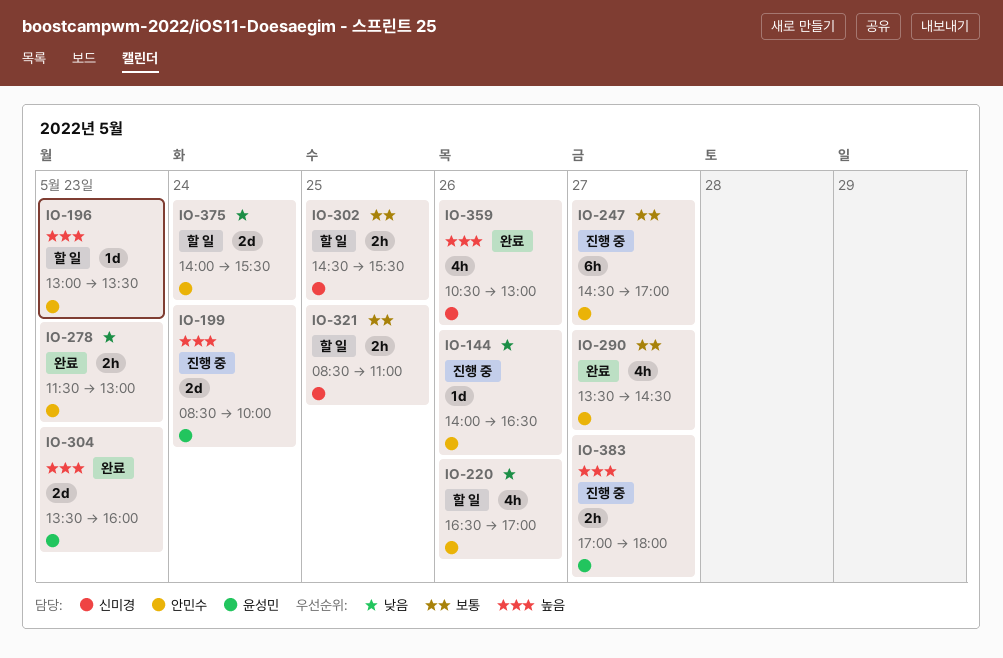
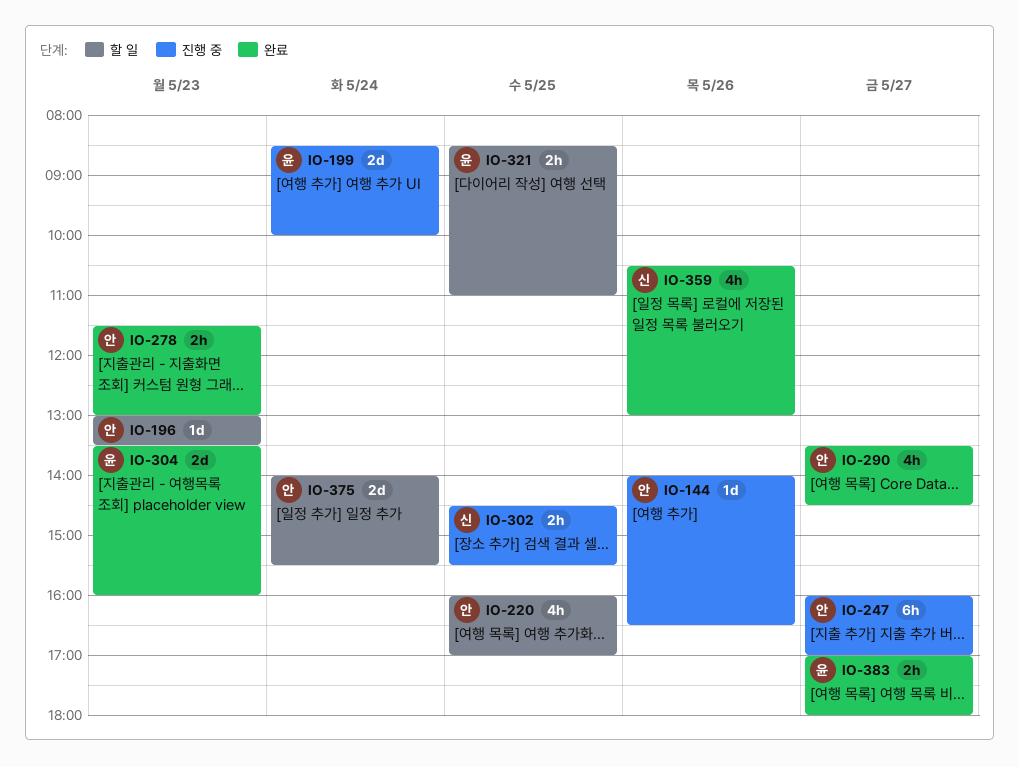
IO-220, day: May 26 -> May 25
IO-220, begins: 16:30 -> 16:00
IO-247, begins: 14:30 -> 16:00
IO-302, status: 할 일 -> 진행 중
IO-321, owner: 신미경 -> 윤성민
IO-383, status: 진행 중 -> 완료

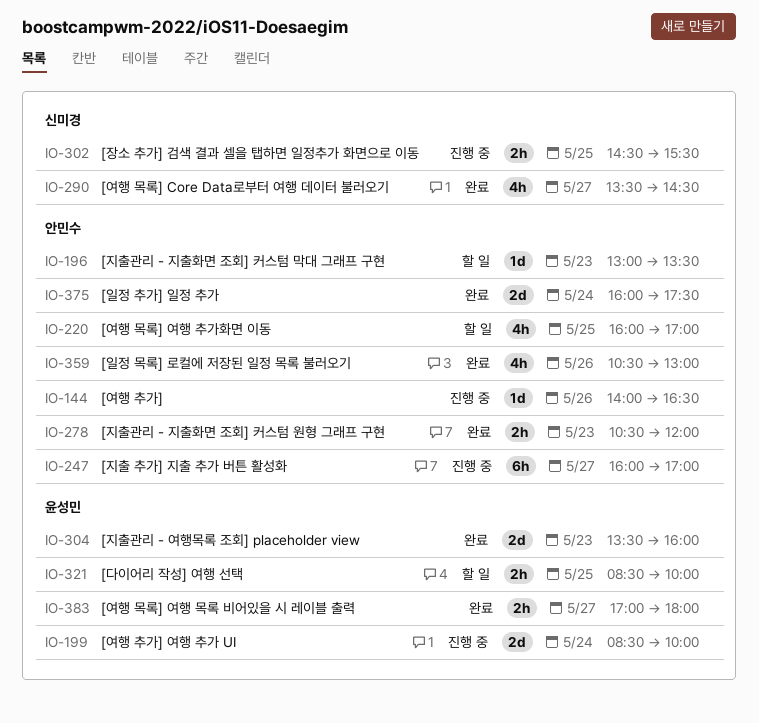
IO-278, begins: 11:30 -> 10:30
IO-278, ends: 13:00 -> 12:00
IO-290, owner: 안민수 -> 신미경
IO-321, ends: 11:00 -> 10:00
IO-359, owner: 신미경 -> 안민수
IO-375, status: 할 일 -> 완료
IO-375, begins: 14:00 -> 16:00
IO-375, ends: 15:30 -> 17:30

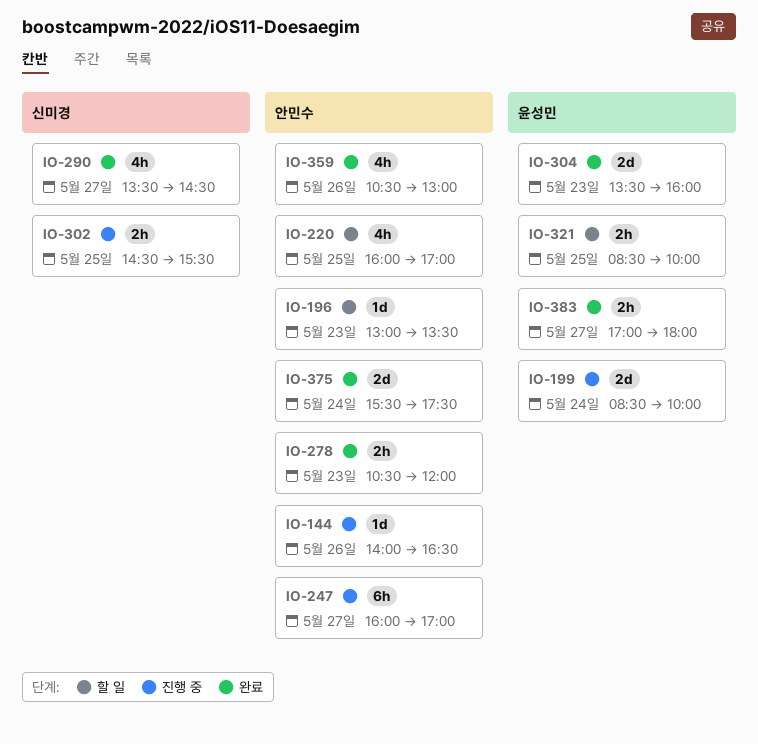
IO-375, begins: 16:00 -> 15:30

